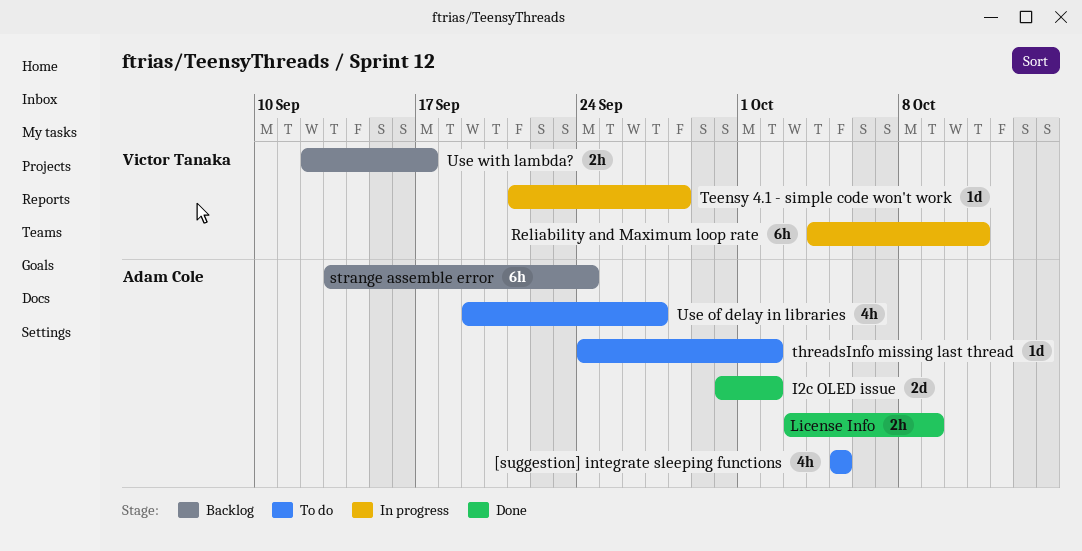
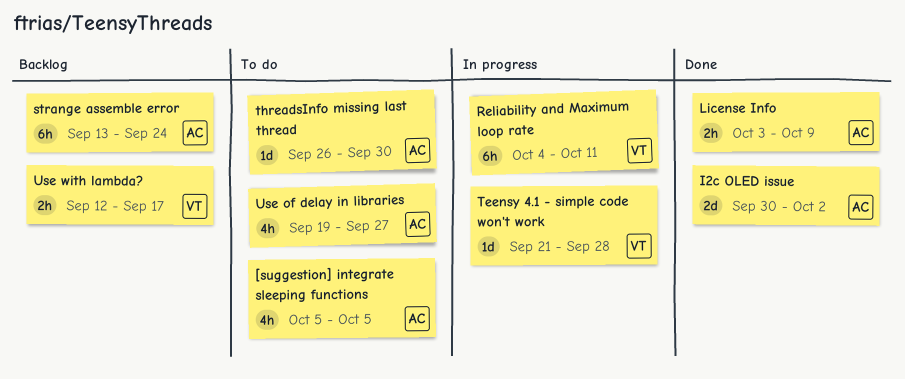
threadsInfo missing last thread, start: Sep 24 -> Sep 26
threadsInfo missing last thread, due: Oct 2 -> Sep 30

